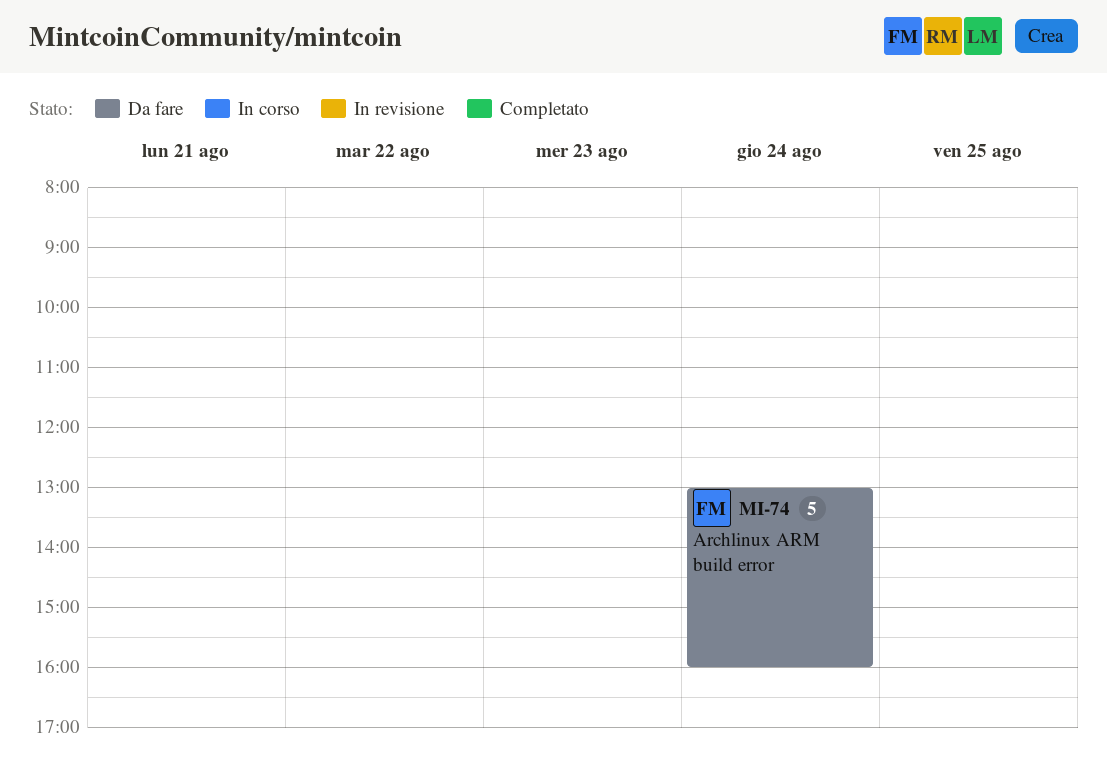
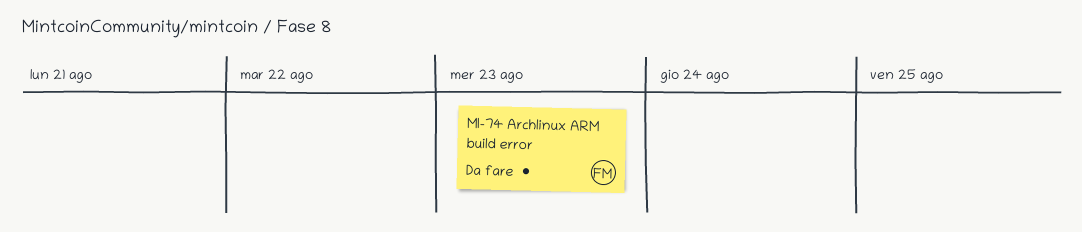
MI-74, estimate: 5 -> 1
MI-74, day: Aug 24 -> Aug 23

